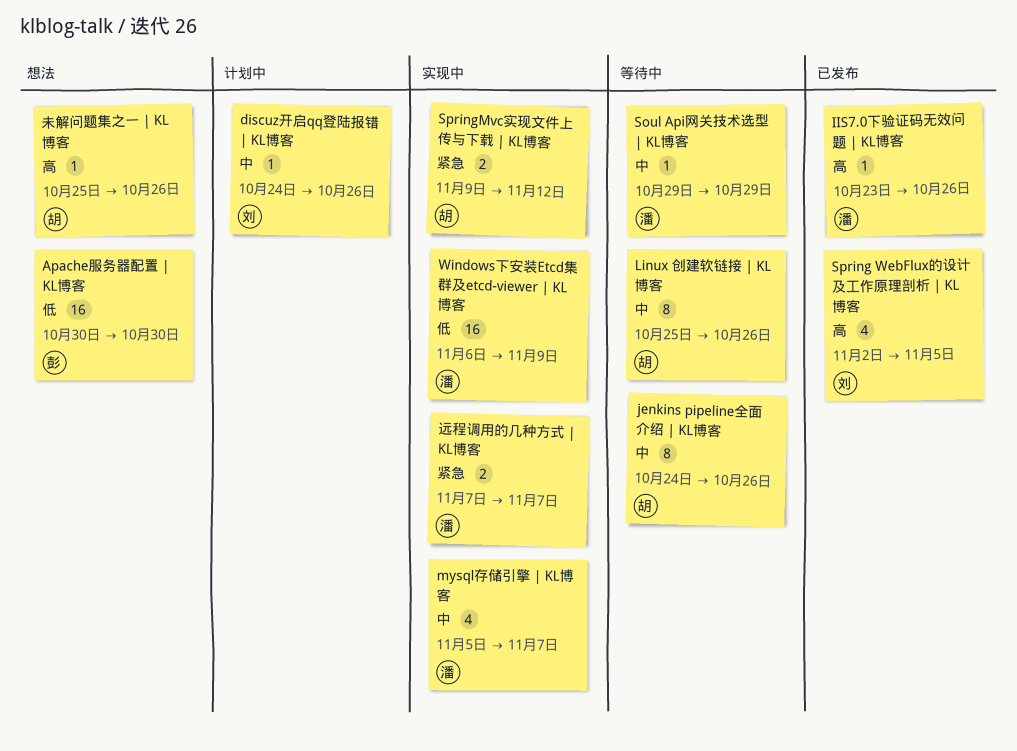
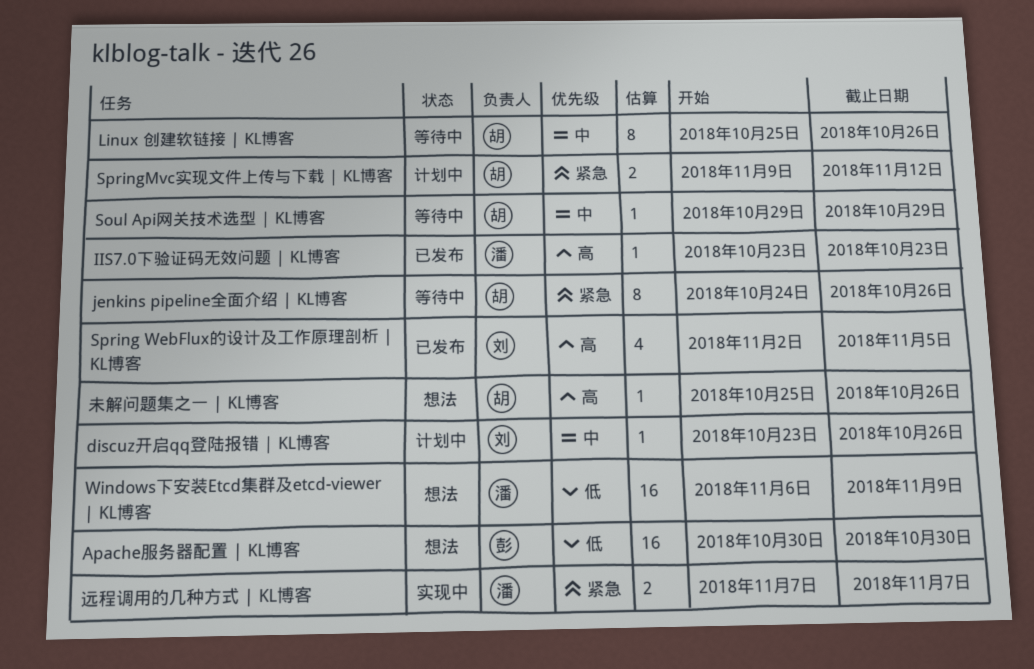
discuz开启qq登陆报错 | KL博客, start: Oct 24 -> Oct 23
IIS7.0下验证码无效问题 | KL博客, due: Oct 26 -> Oct 23
jenkins pipeline全面介绍 | KL博客, priority: 中 -> 紧急
mysql存储引擎 | KL博客: present -> none
Soul Api网关技术选型 | KL博客, owner: 潘 -> 胡
SpringMvc实现文件上传与下载 | KL博客, status: 实现中 -> 计划中
Windows下安装Etcd集群及etcd-viewer | KL博客, status: 实现中 -> 想法

